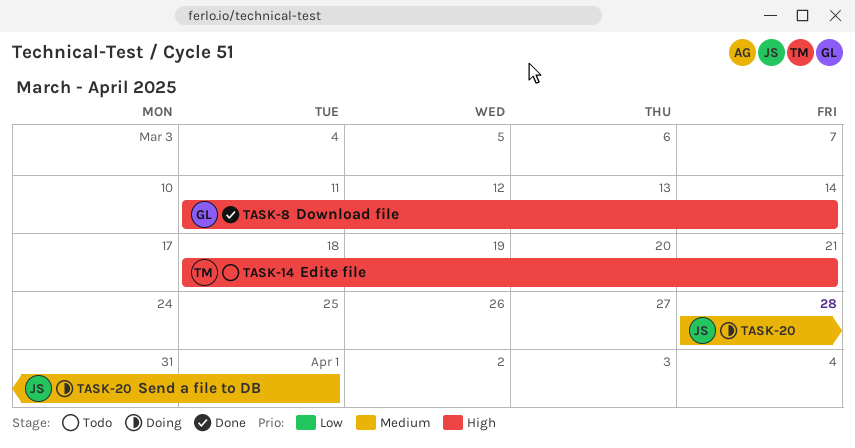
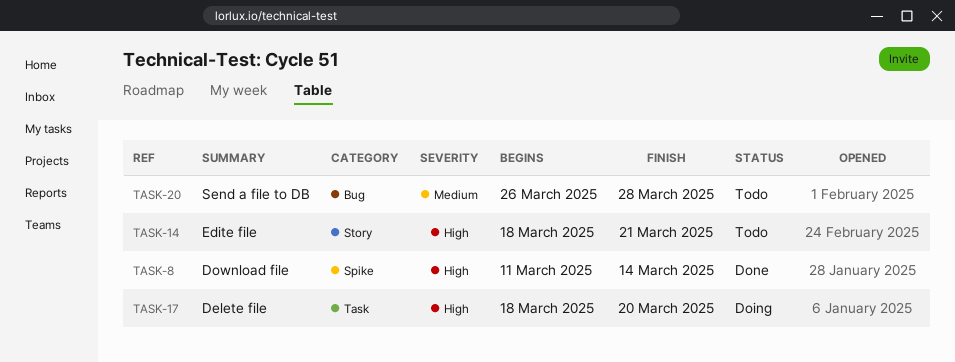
TASK-17: none -> present
TASK-20, status: Doing -> Todo
TASK-20, start: Mar 28 -> Mar 26
TASK-20, due: Apr 1 -> Mar 28

